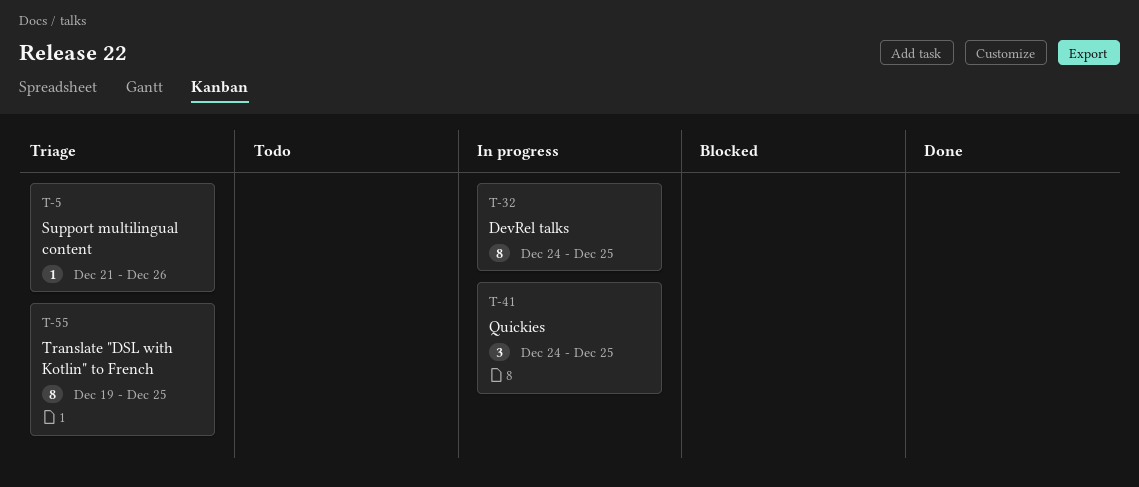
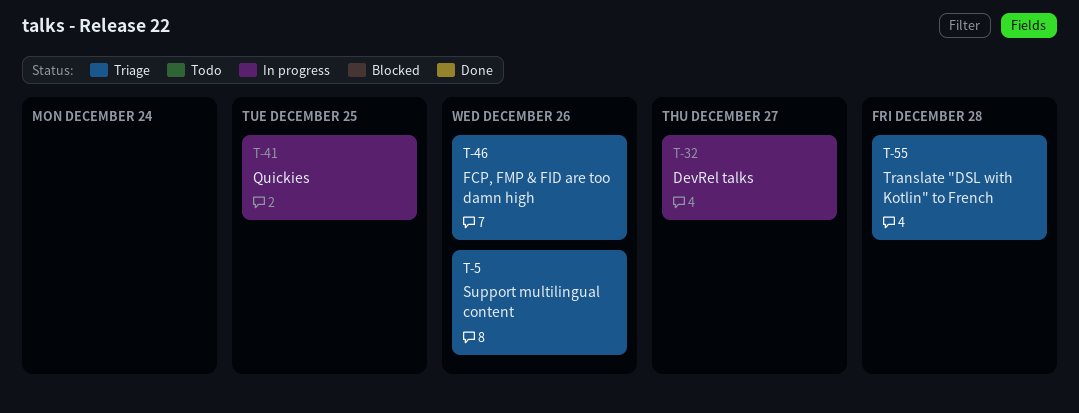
T-32, due: Dec 25 -> Dec 27
T-46: none -> present
T-55, due: Dec 25 -> Dec 28

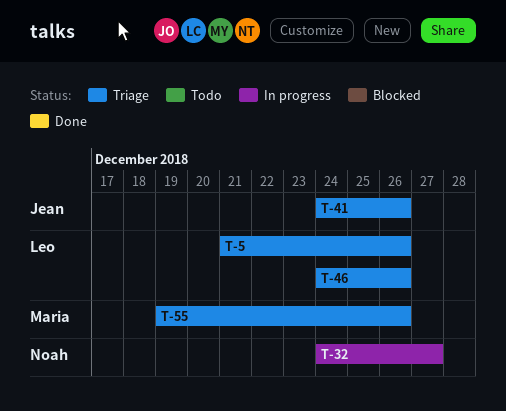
T-41, status: In progress -> Triage
T-41, due: Dec 25 -> Dec 26
T-55, due: Dec 28 -> Dec 26

